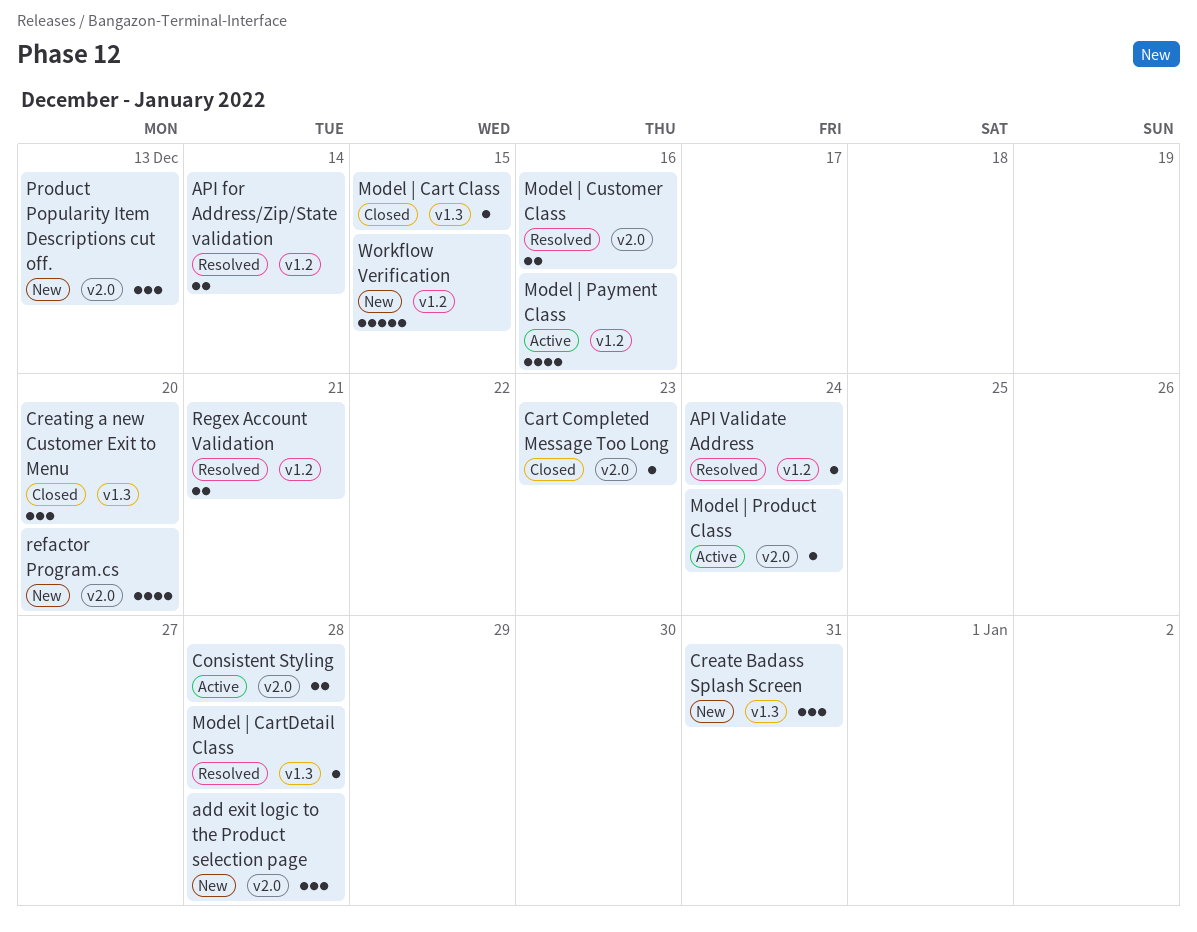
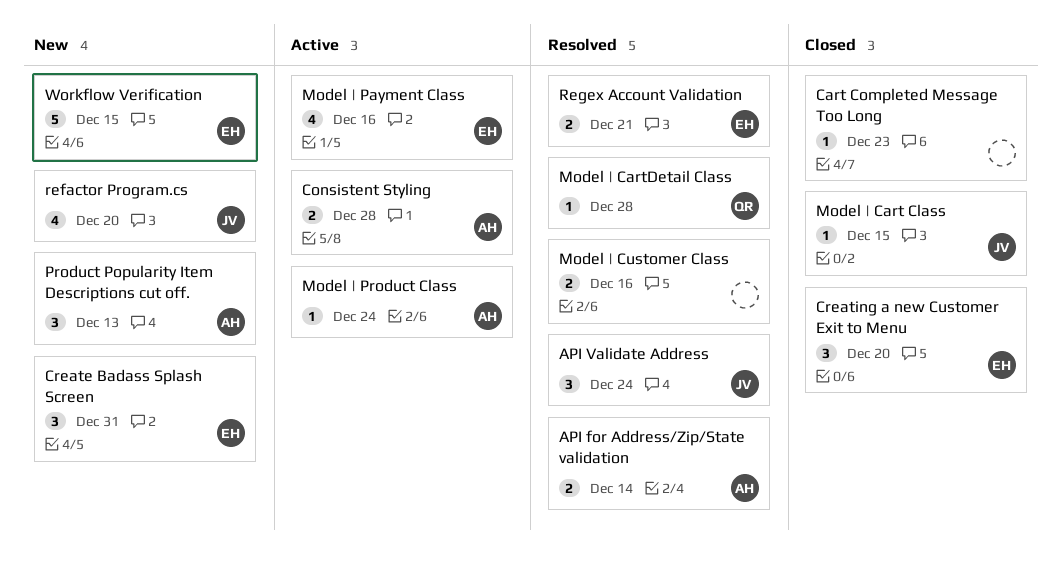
add exit logic to the Product selection page: present -> none
API Validate Address, estimate: 1 -> 3

